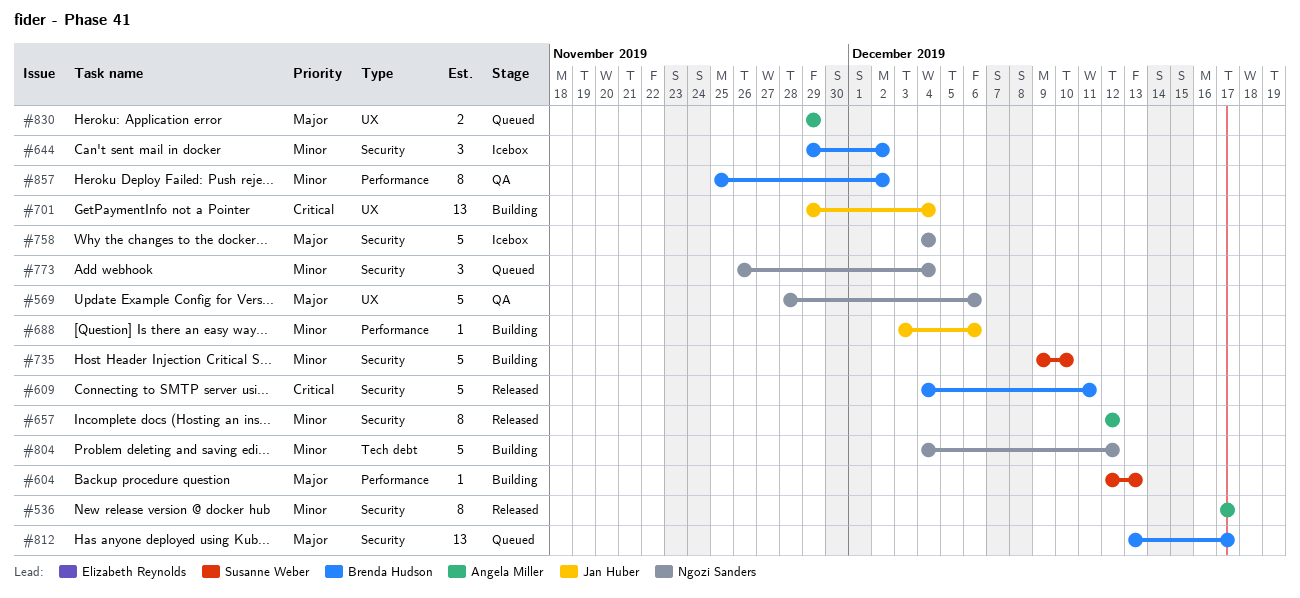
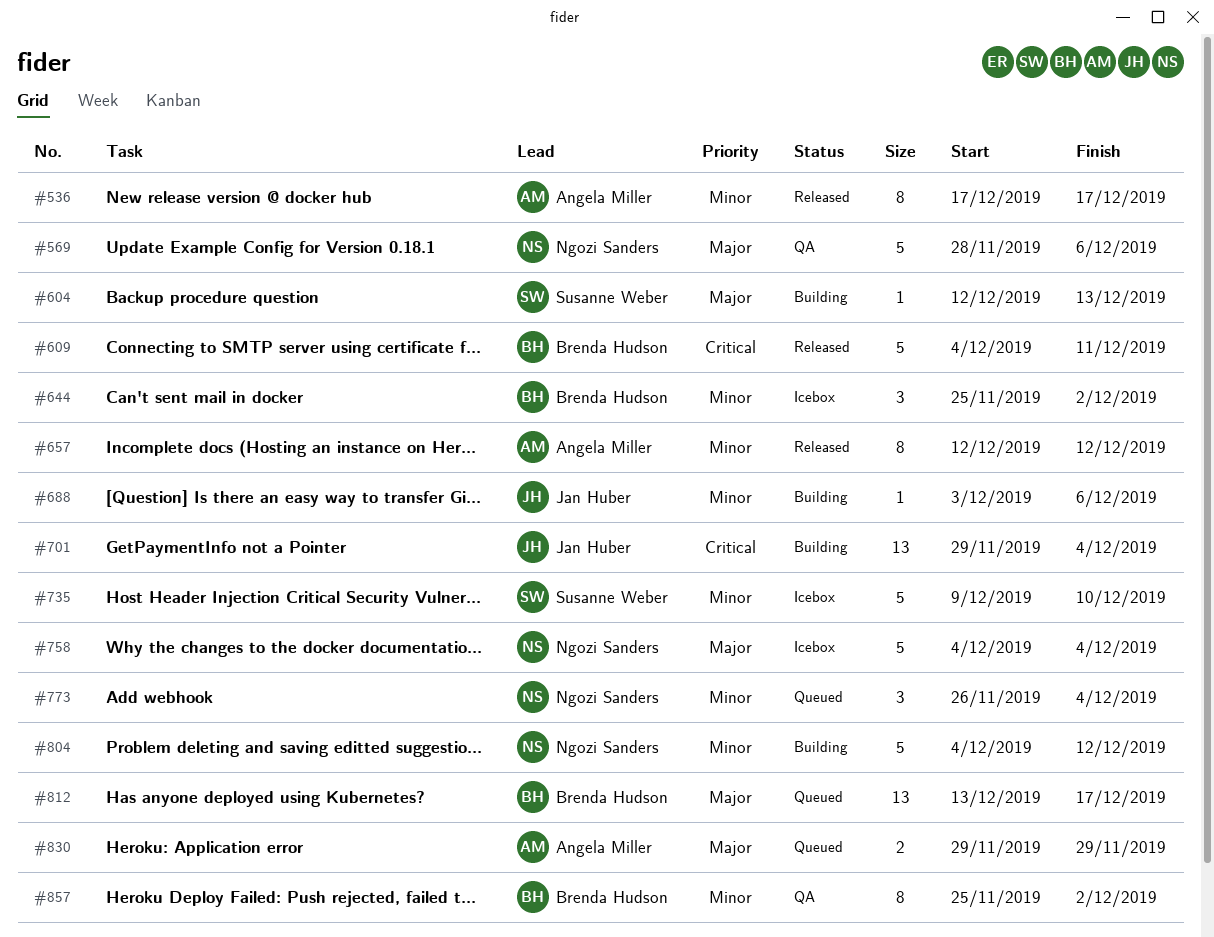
#644, start: Nov 29 -> Nov 25
#735, status: Building -> Icebox

